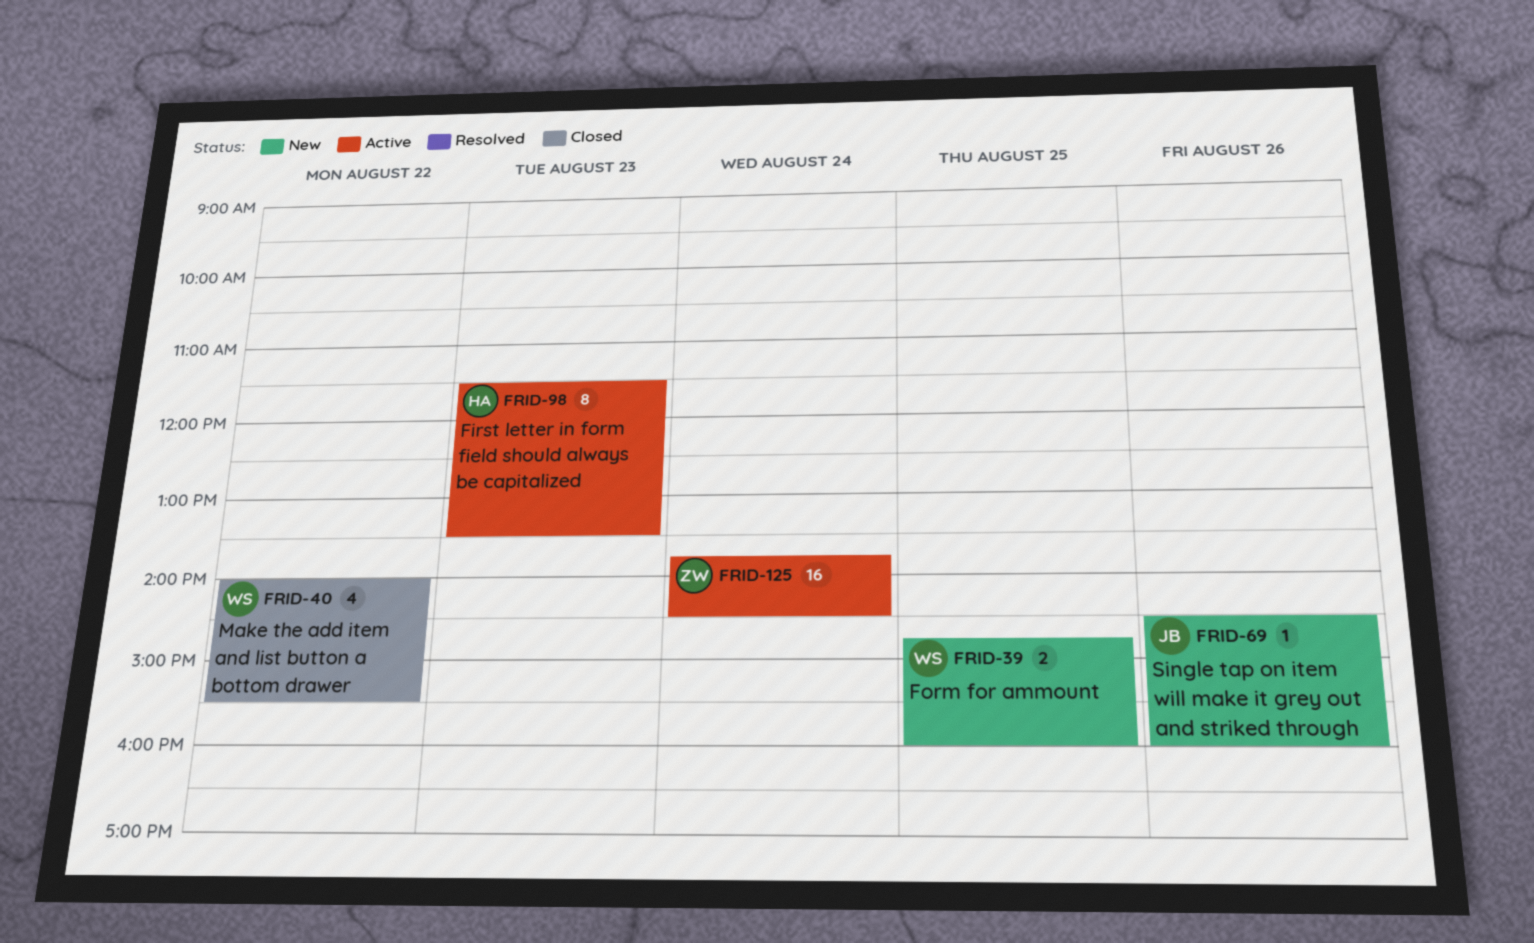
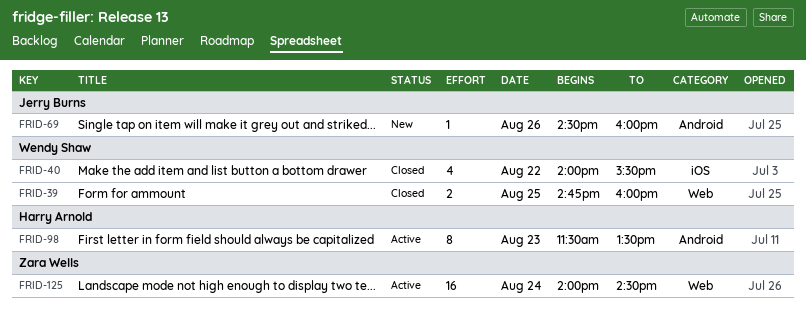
FRID-39, status: New -> Closed
FRID-125, begins: 13:45 -> 14:00

